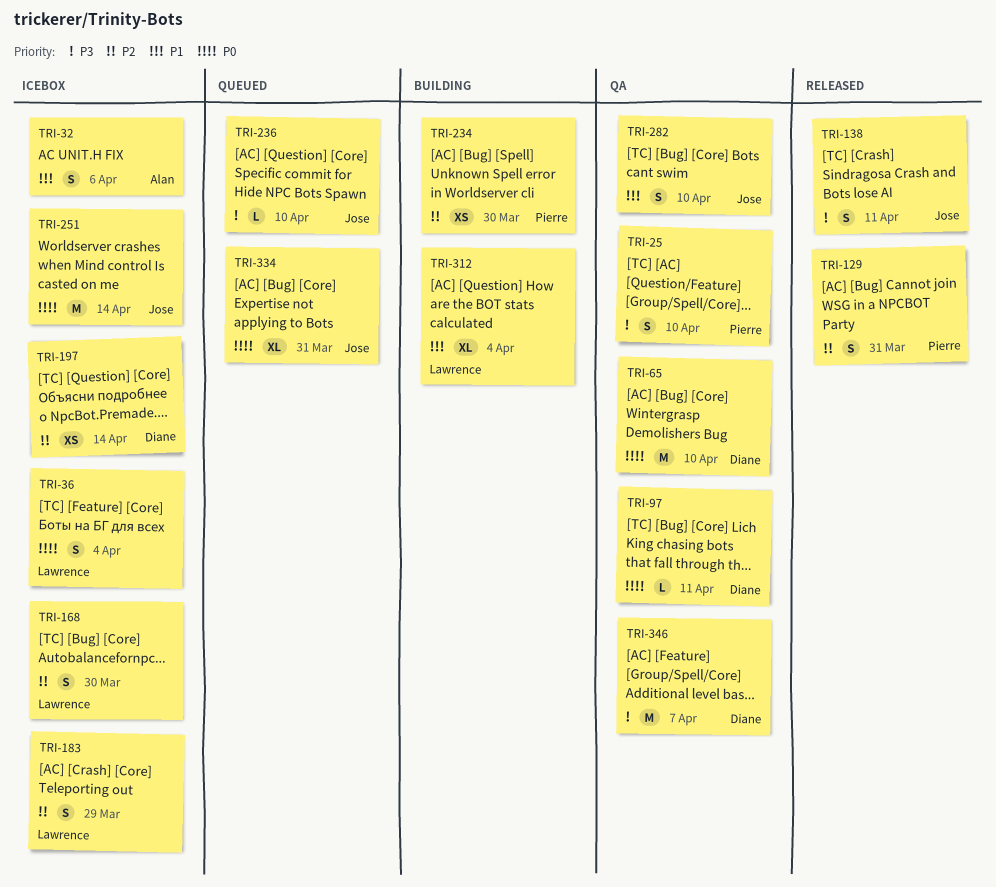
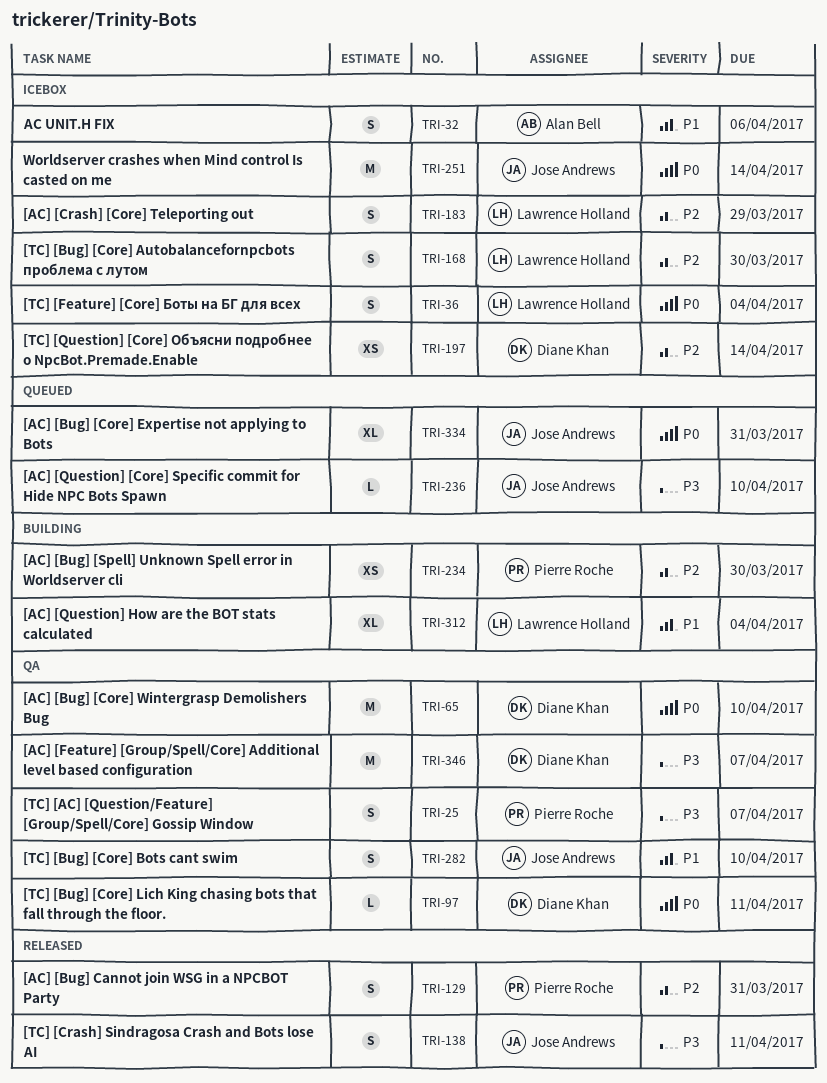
TRI-25, due: Apr 10 -> Apr 7

